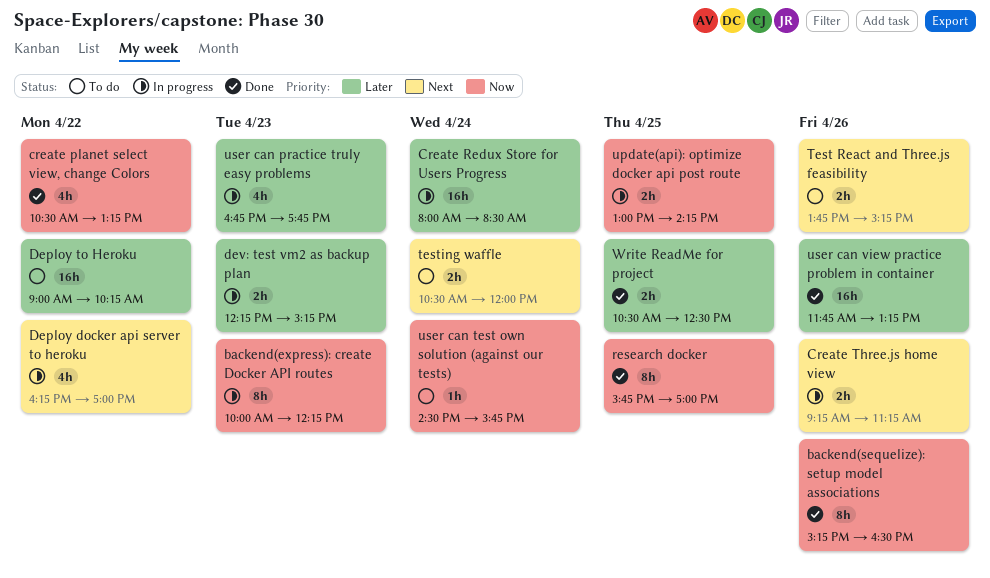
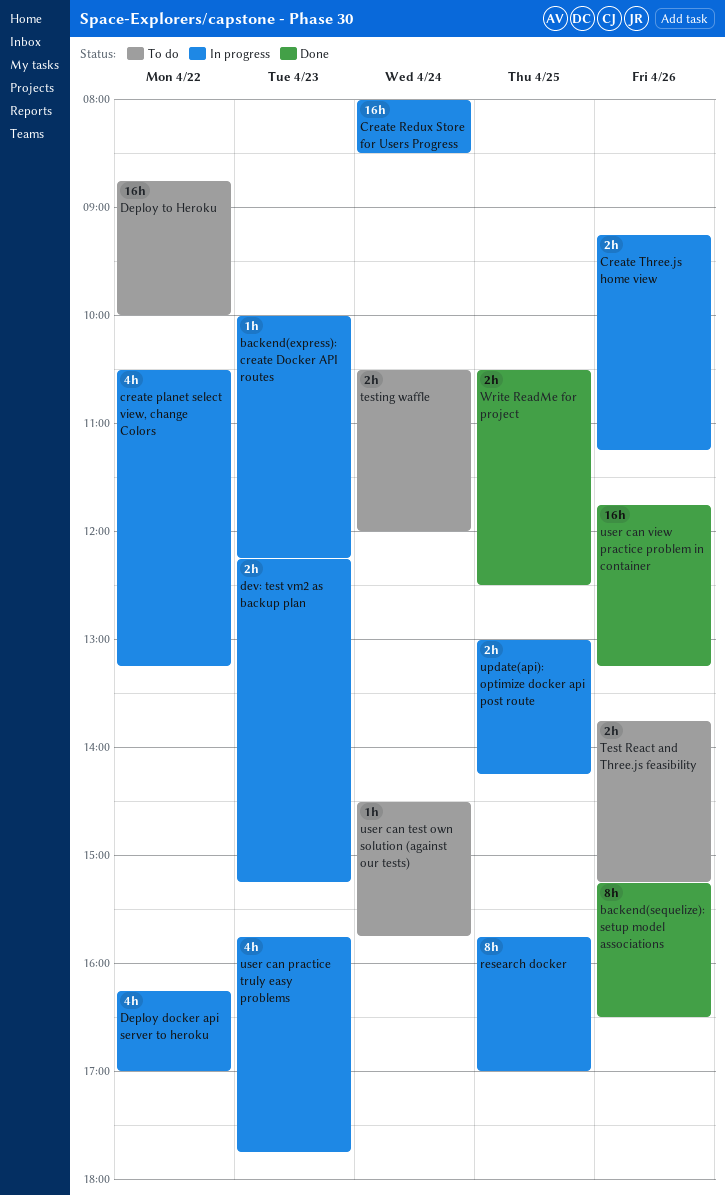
backend(express): create Docker API routes, estimate: 8h -> 1h
create planet select view, change Colors, status: Done -> In progress
Deploy to Heroku, begins: 09:00 -> 08:45
Deploy to Heroku, ends: 10:15 -> 10:00
research docker, status: Done -> In progress
user can practice truly easy problems, begins: 16:45 -> 15:45

